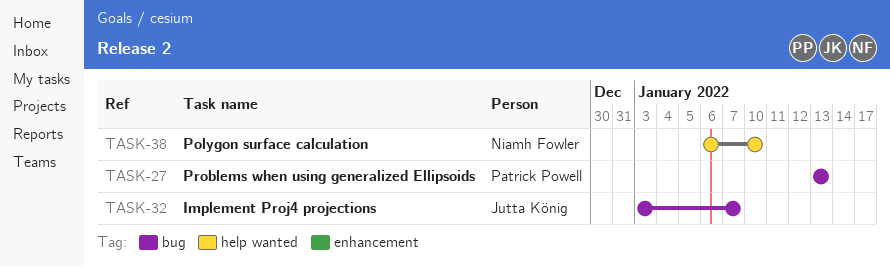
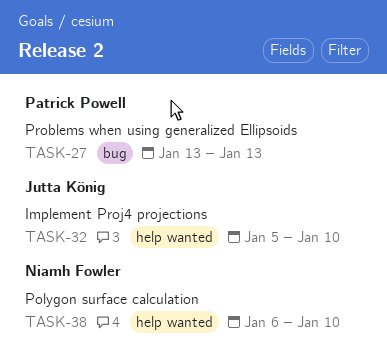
TASK-32, label: bug -> help wanted
TASK-32, start: Jan 3 -> Jan 5
TASK-32, due: Jan 7 -> Jan 10

